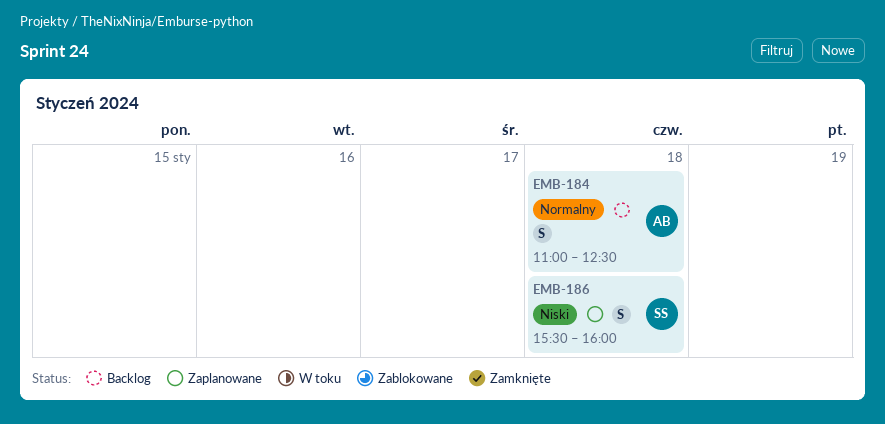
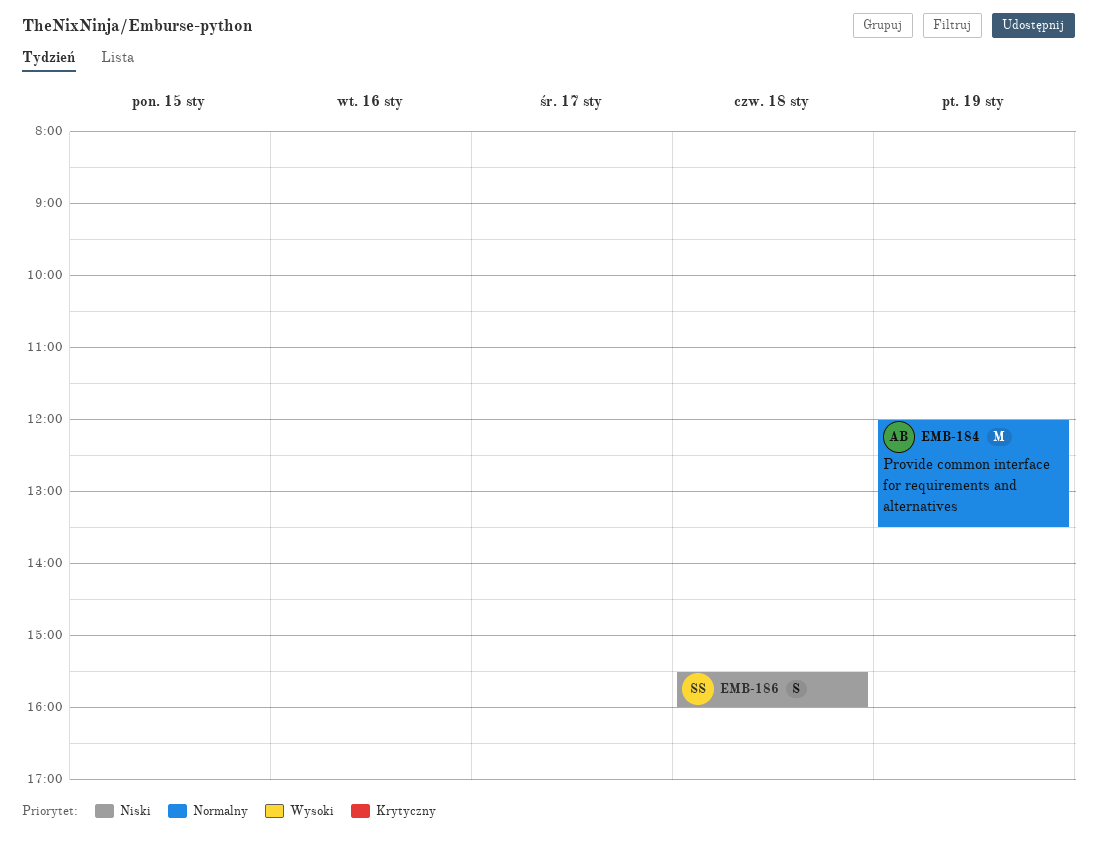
EMB-184, estimate: S -> M
EMB-184, day: Jan 18 -> Jan 19
EMB-184, begins: 11:00 -> 12:00
EMB-184, ends: 12:30 -> 13:30

